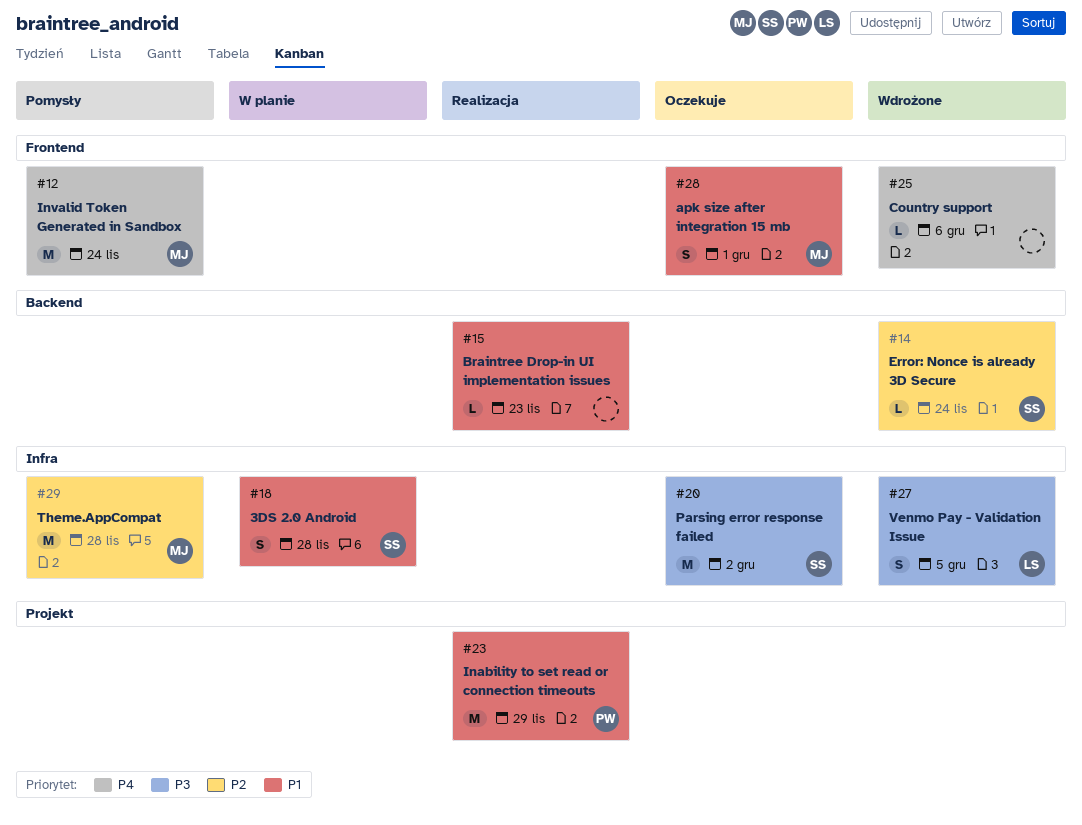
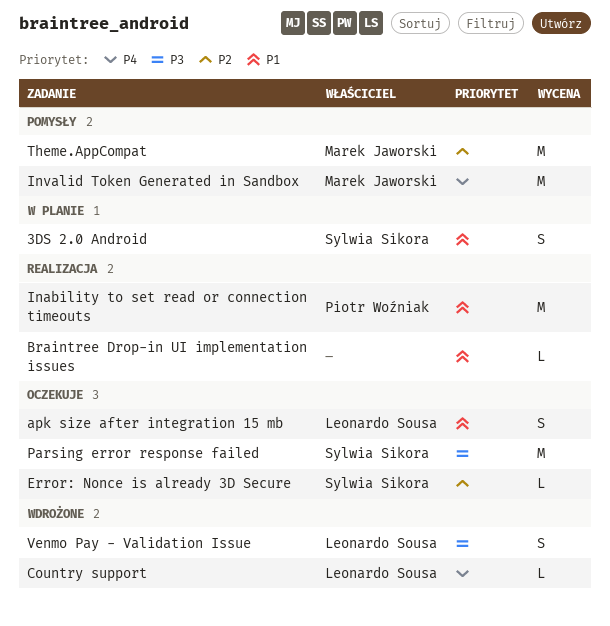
apk size after integration 15 mb, owner: Marek Jaworski -> Leonardo Sousa
Country support, owner: none -> Leonardo Sousa
Error: Nonce is already 3D Secure, status: Wdrożone -> Oczekuje

